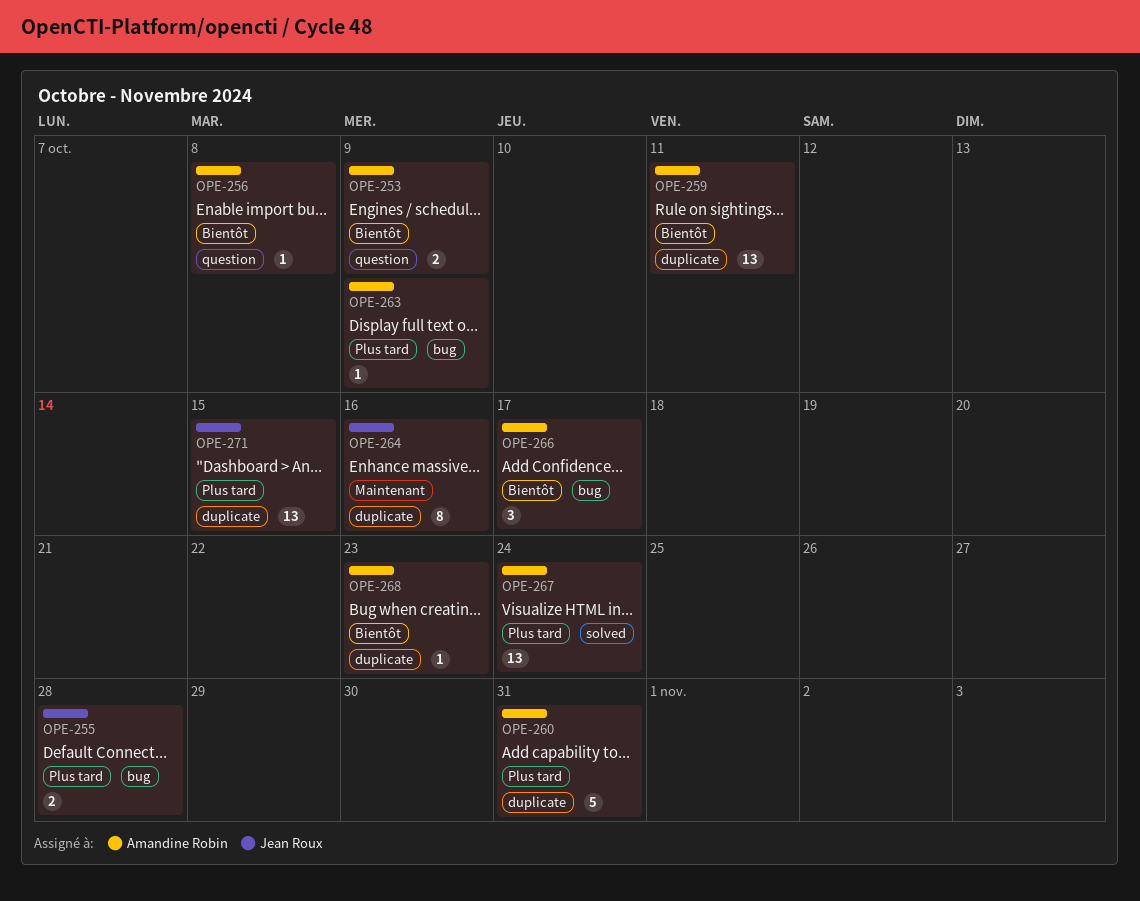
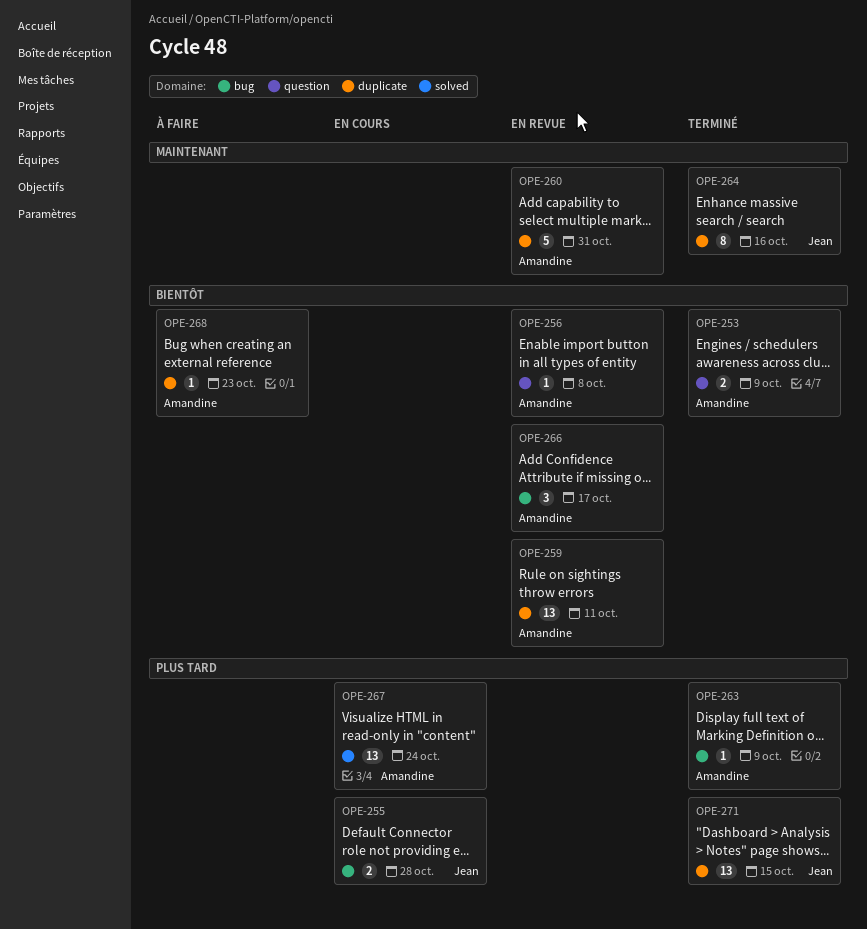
OPE-260, priority: Plus tard -> Maintenant

